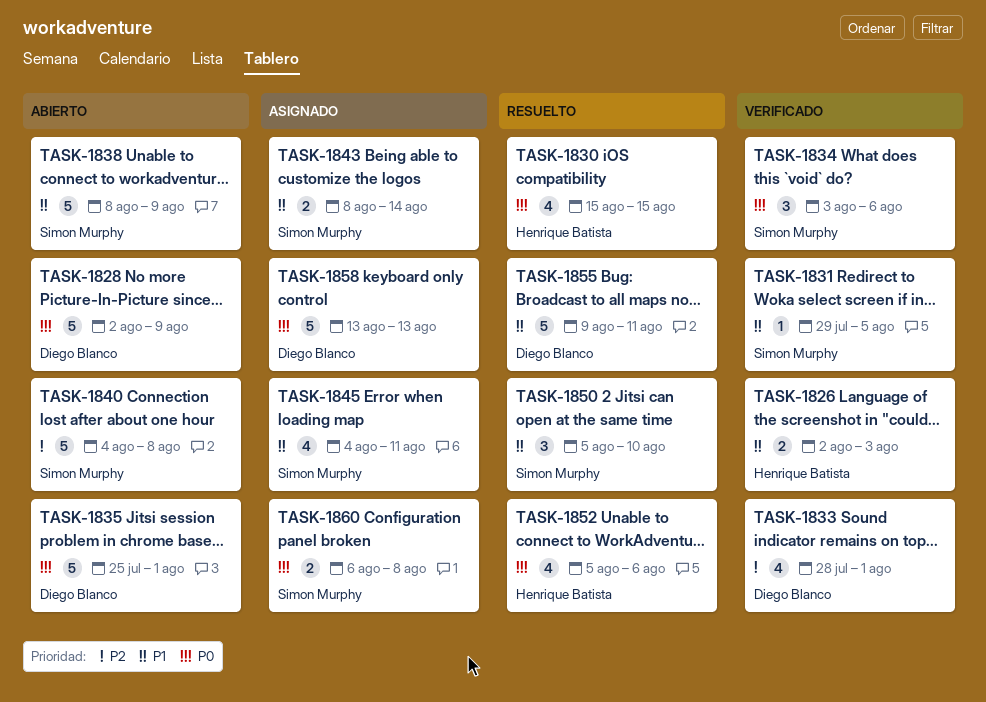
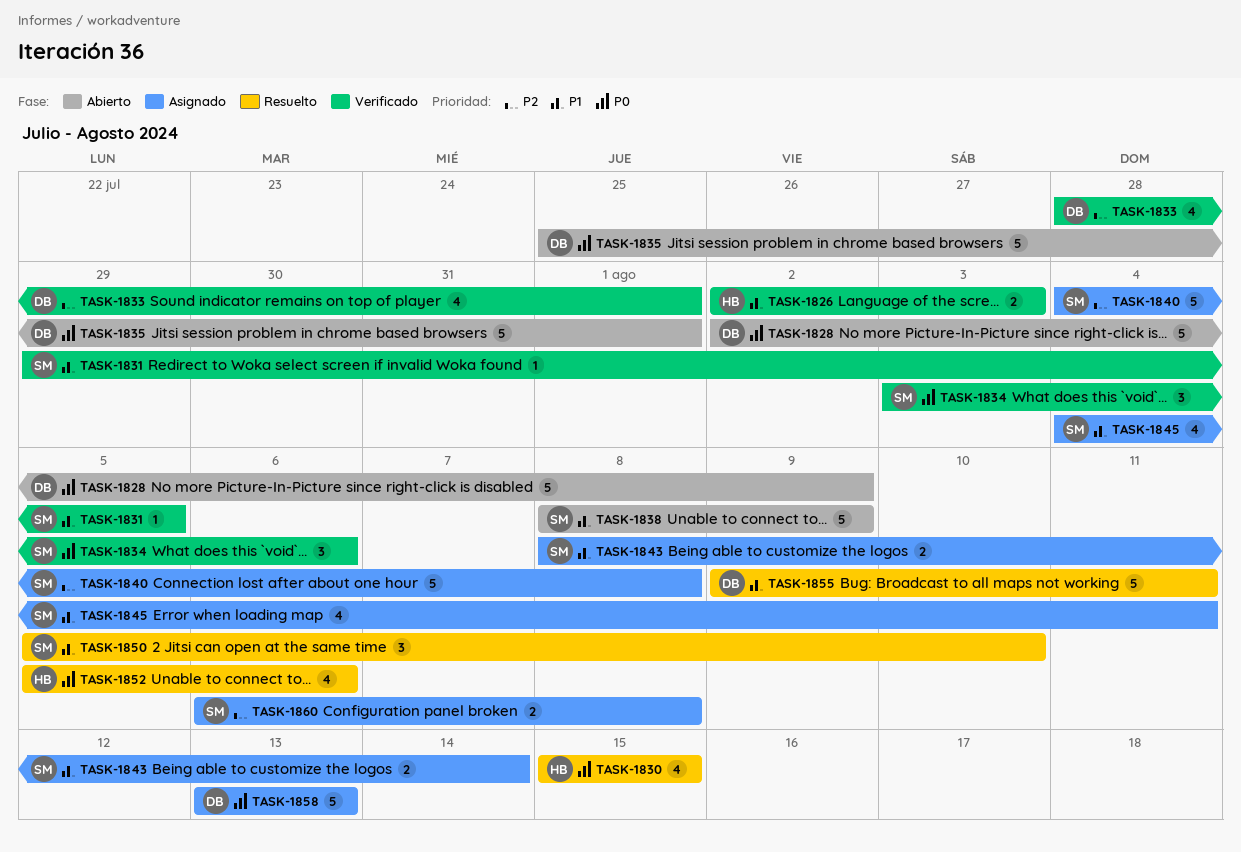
TASK-1840, status: Abierto -> Asignado
TASK-1860, priority: P0 -> P2

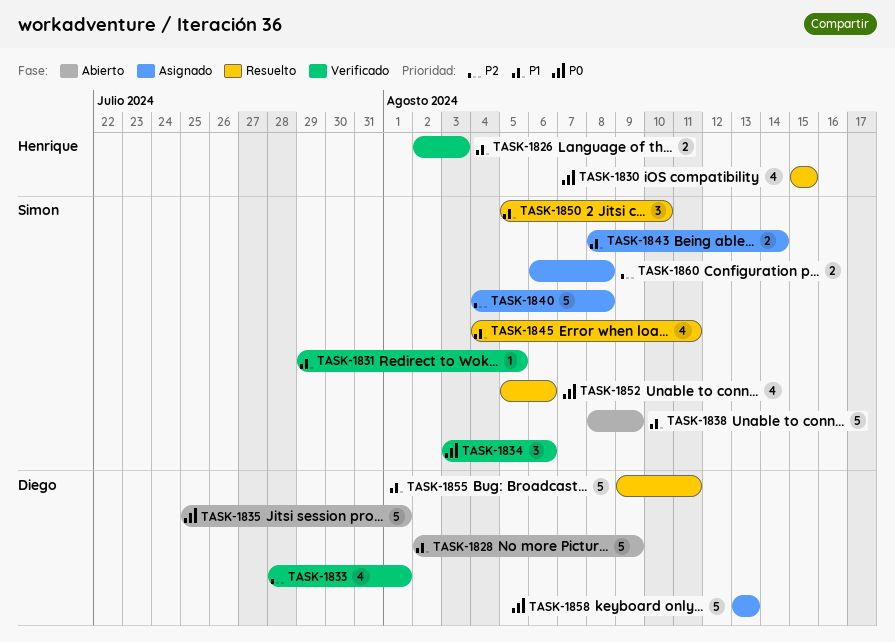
TASK-1828, priority: P0 -> P1
TASK-1845, status: Asignado -> Resuelto
TASK-1852, owner: Henrique -> Simon

